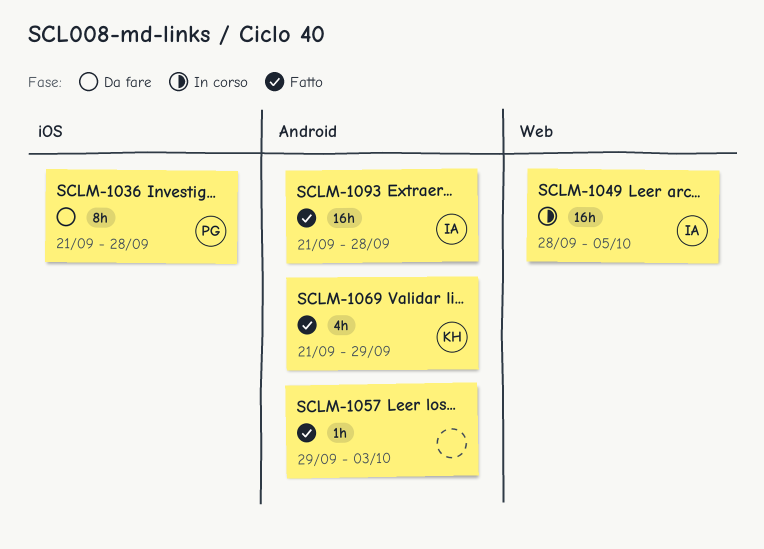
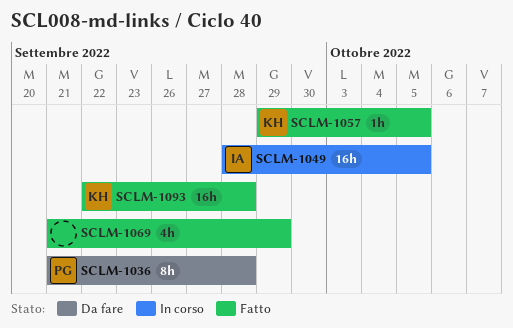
SCLM-1057, owner: none -> KH
SCLM-1057, due: Oct 3 -> Oct 5
SCLM-1069, owner: KH -> none
SCLM-1093, owner: IA -> KH
SCLM-1093, start: Sep 21 -> Sep 22

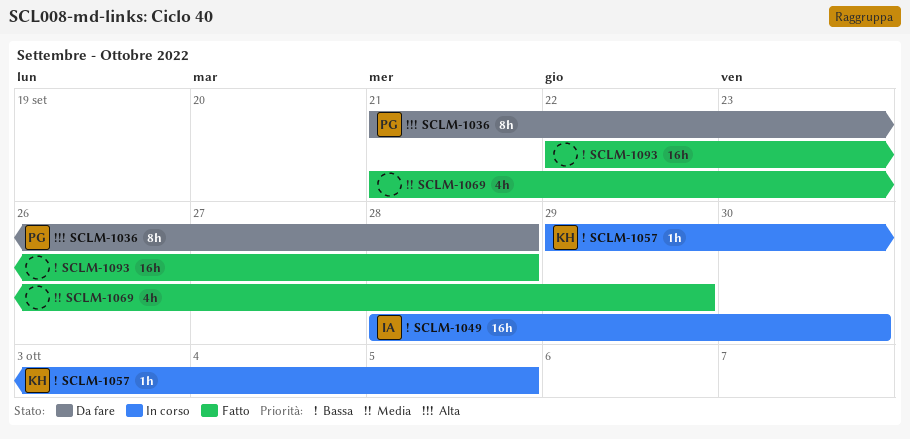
SCLM-1049, due: Oct 5 -> Sep 30
SCLM-1057, status: Fatto -> In corso
SCLM-1093, owner: KH -> none

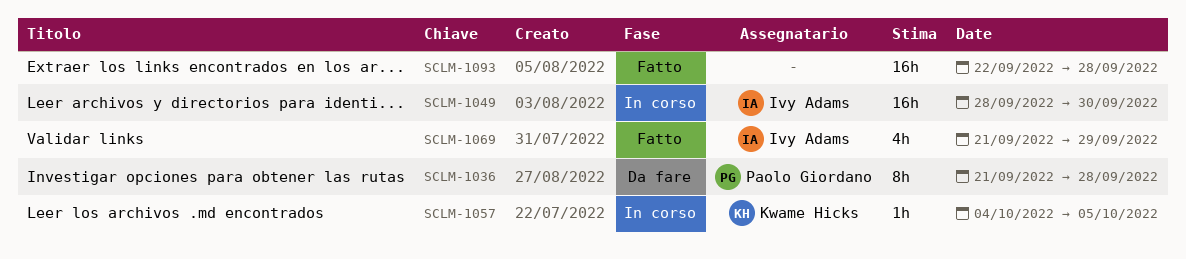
SCLM-1057, start: Sep 29 -> Oct 4
SCLM-1069, owner: none -> Ivy Adams

